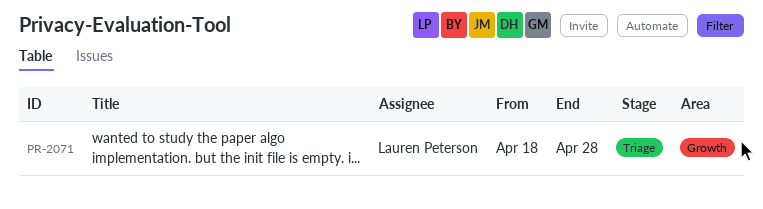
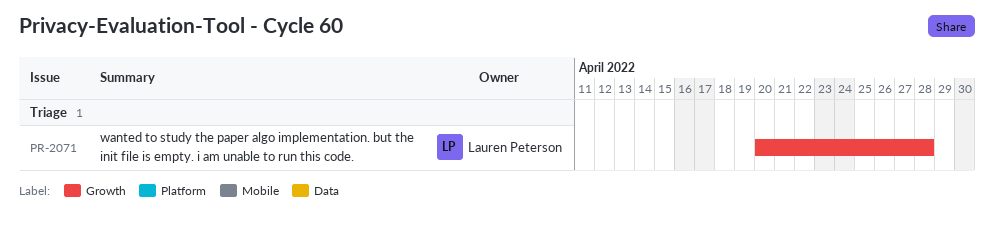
PR-2071, start: Apr 18 -> Apr 20

